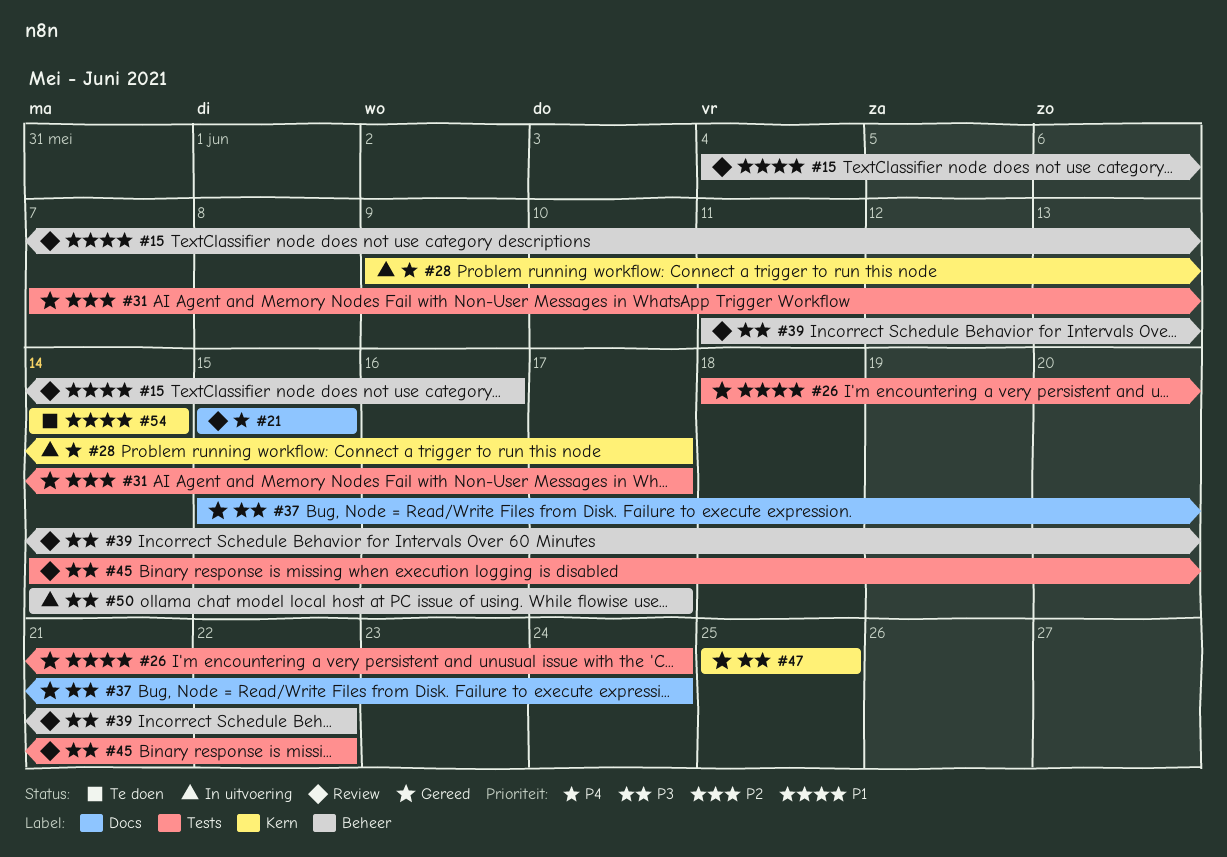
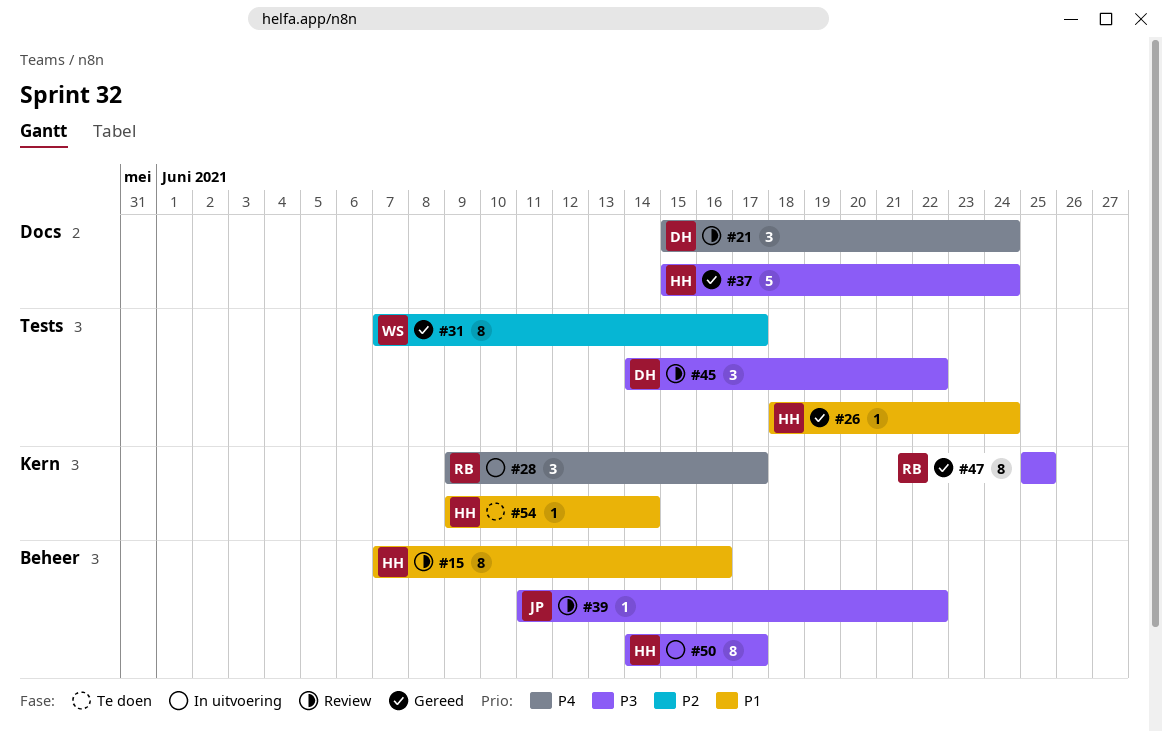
#15, start: Jun 4 -> Jun 7
#21, due: Jun 15 -> Jun 24
#54, start: Jun 14 -> Jun 9

